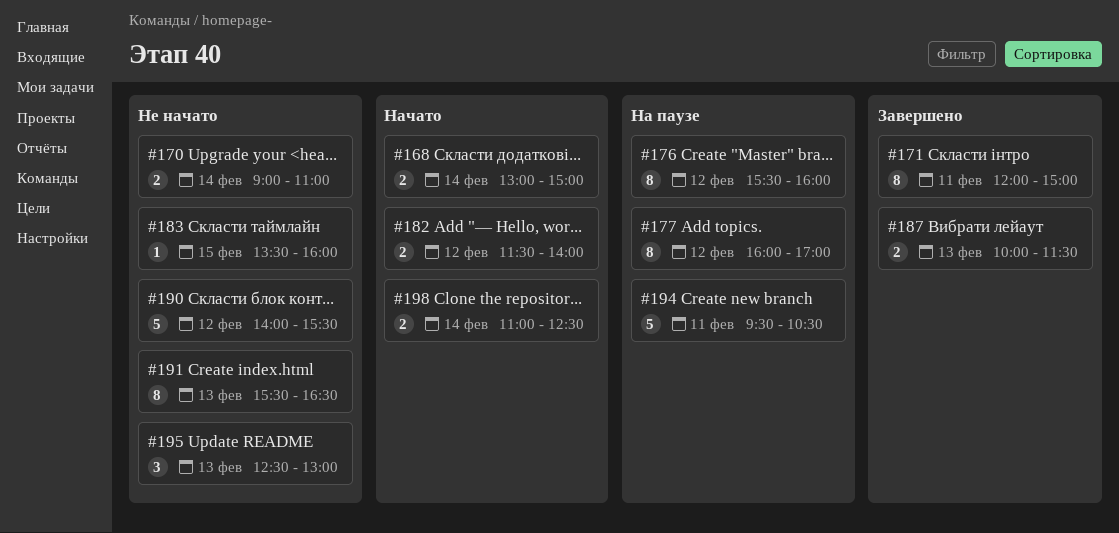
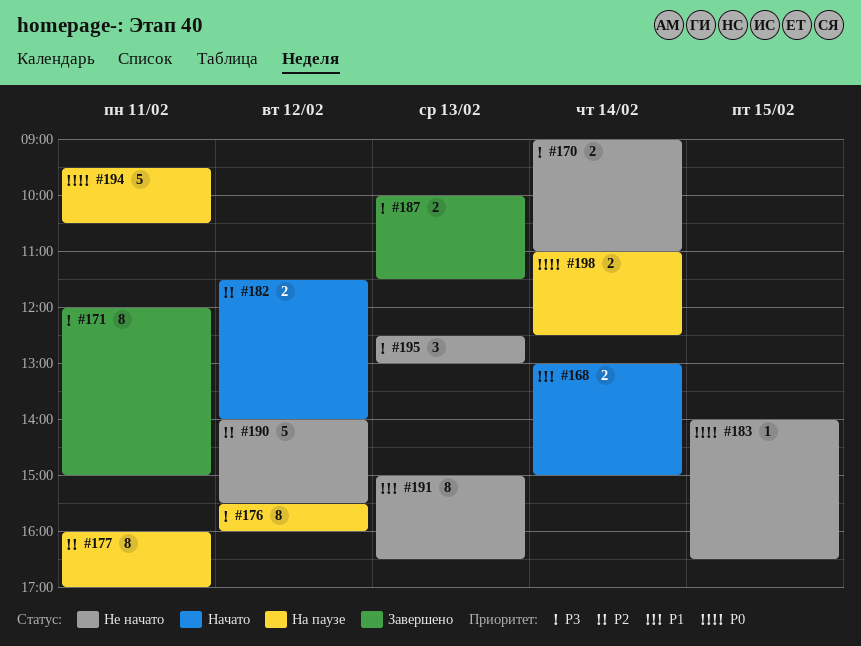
#177, day: Feb 12 -> Feb 11
#183, begins: 13:30 -> 14:00
#183, ends: 16:00 -> 16:30
#191, begins: 15:30 -> 15:00
#198, status: Начато -> На паузе

